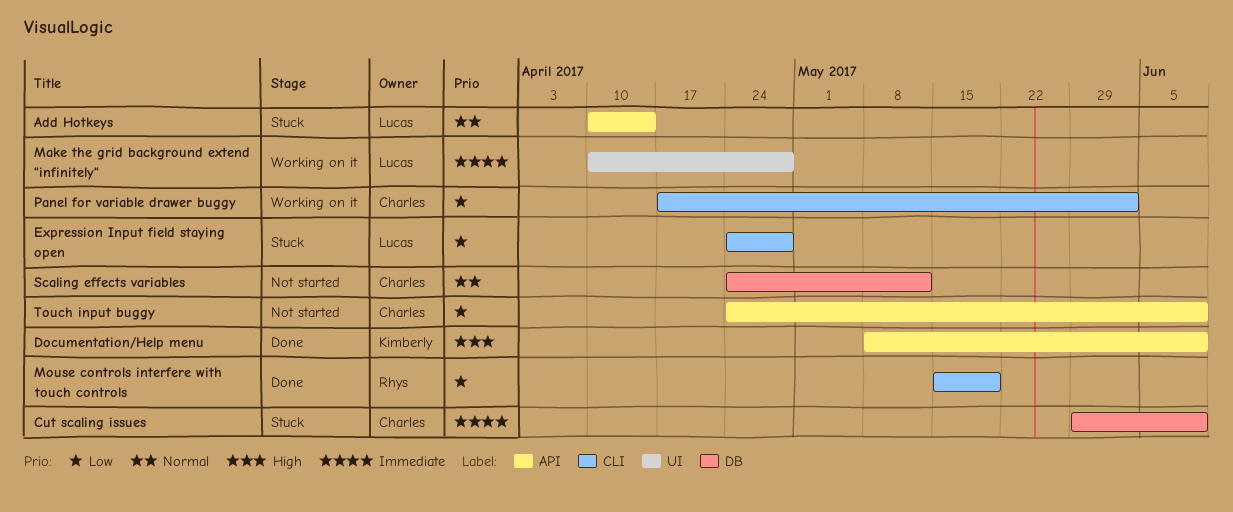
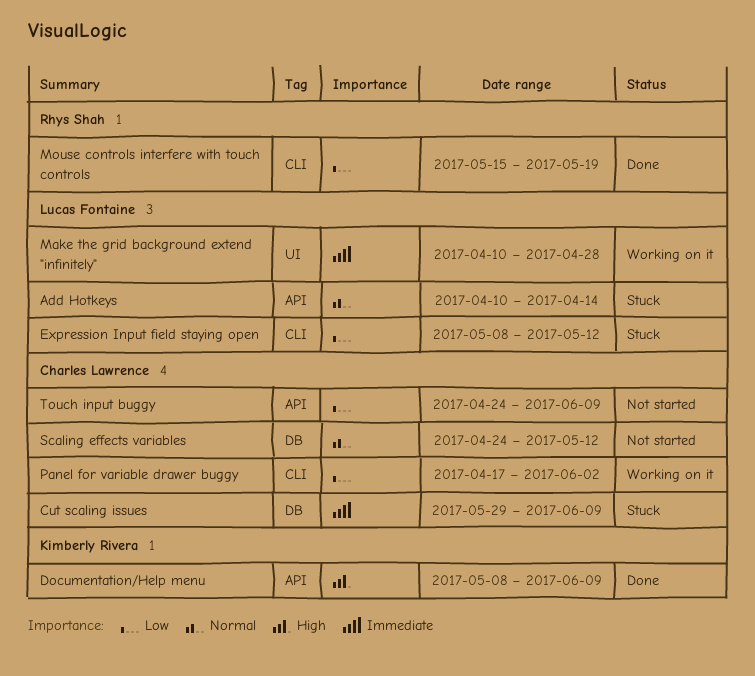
Expression Input field staying open, start: Apr 24 -> May 8
Expression Input field staying open, due: Apr 28 -> May 12

